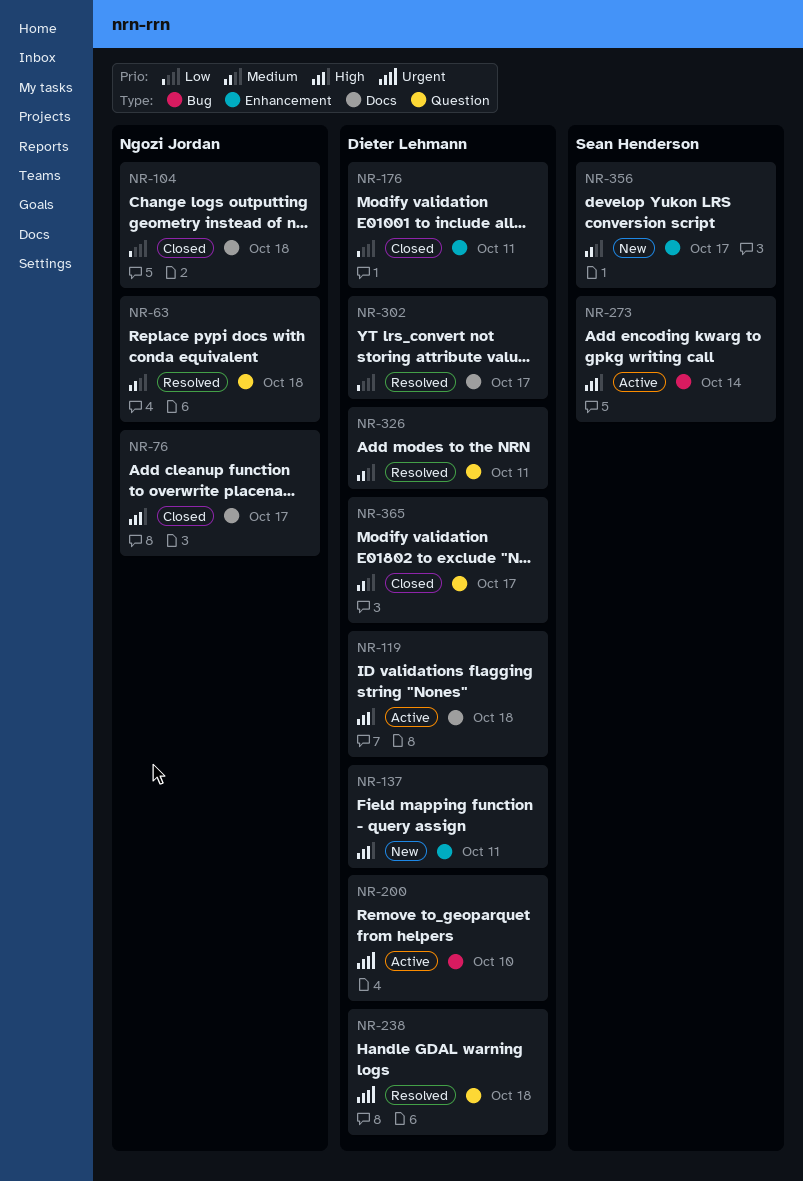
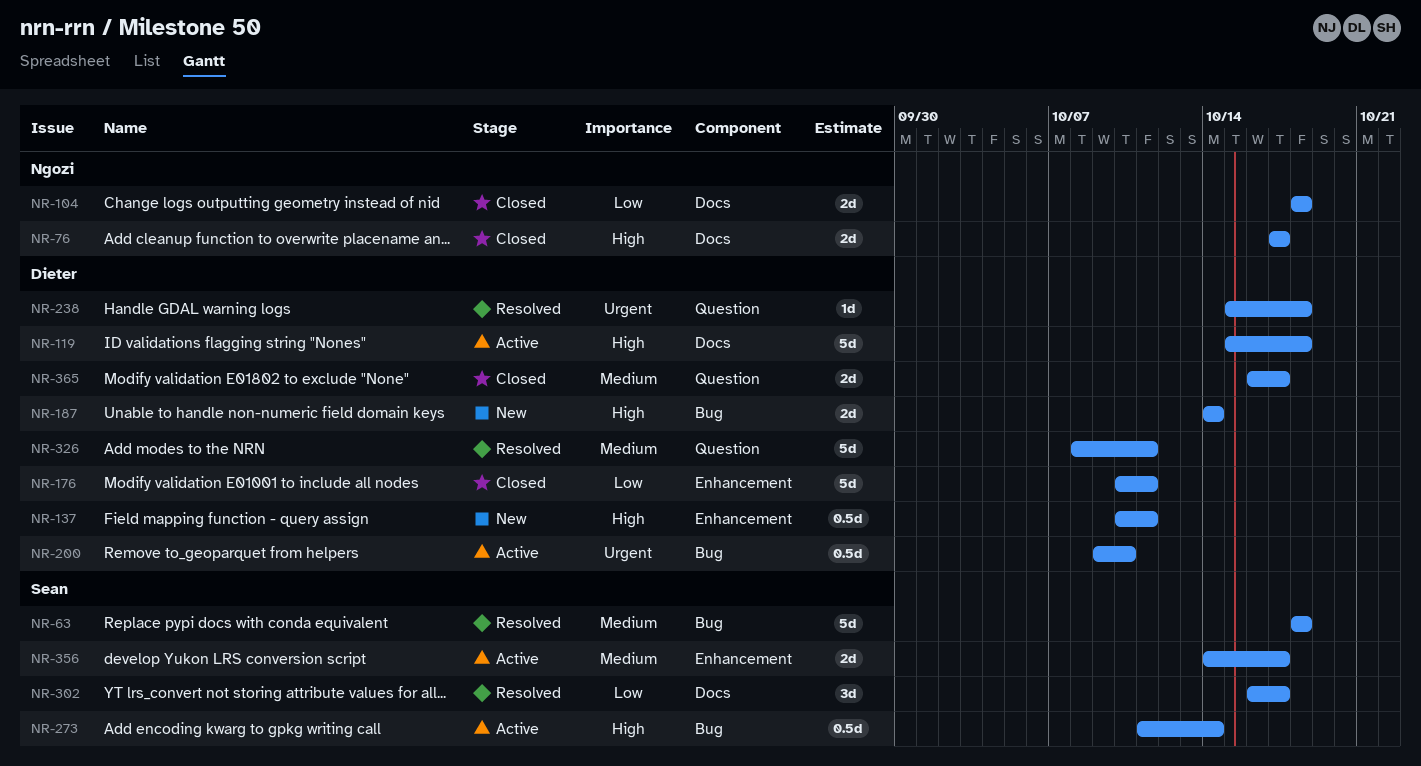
NR-63, owner: Ngozi Jordan -> Sean Henderson
NR-63, label: Question -> Bug
NR-187: none -> present
NR-302, owner: Dieter Lehmann -> Sean Henderson
NR-356, status: New -> Active

